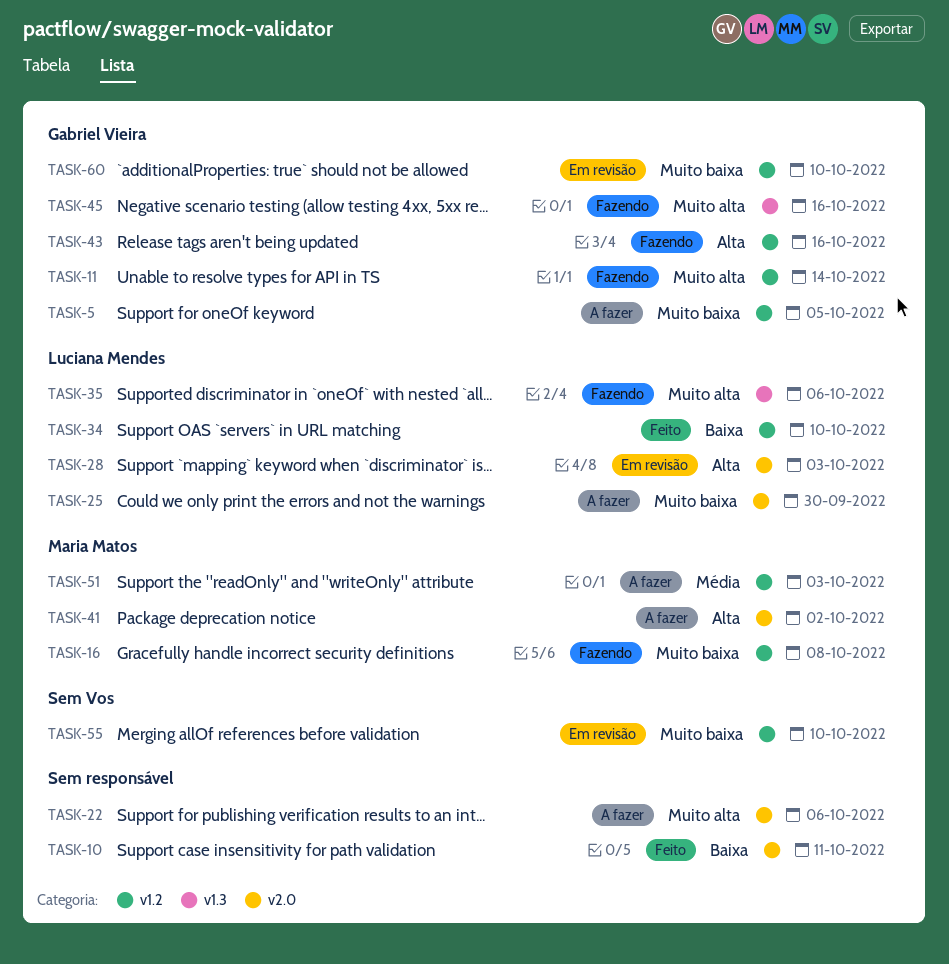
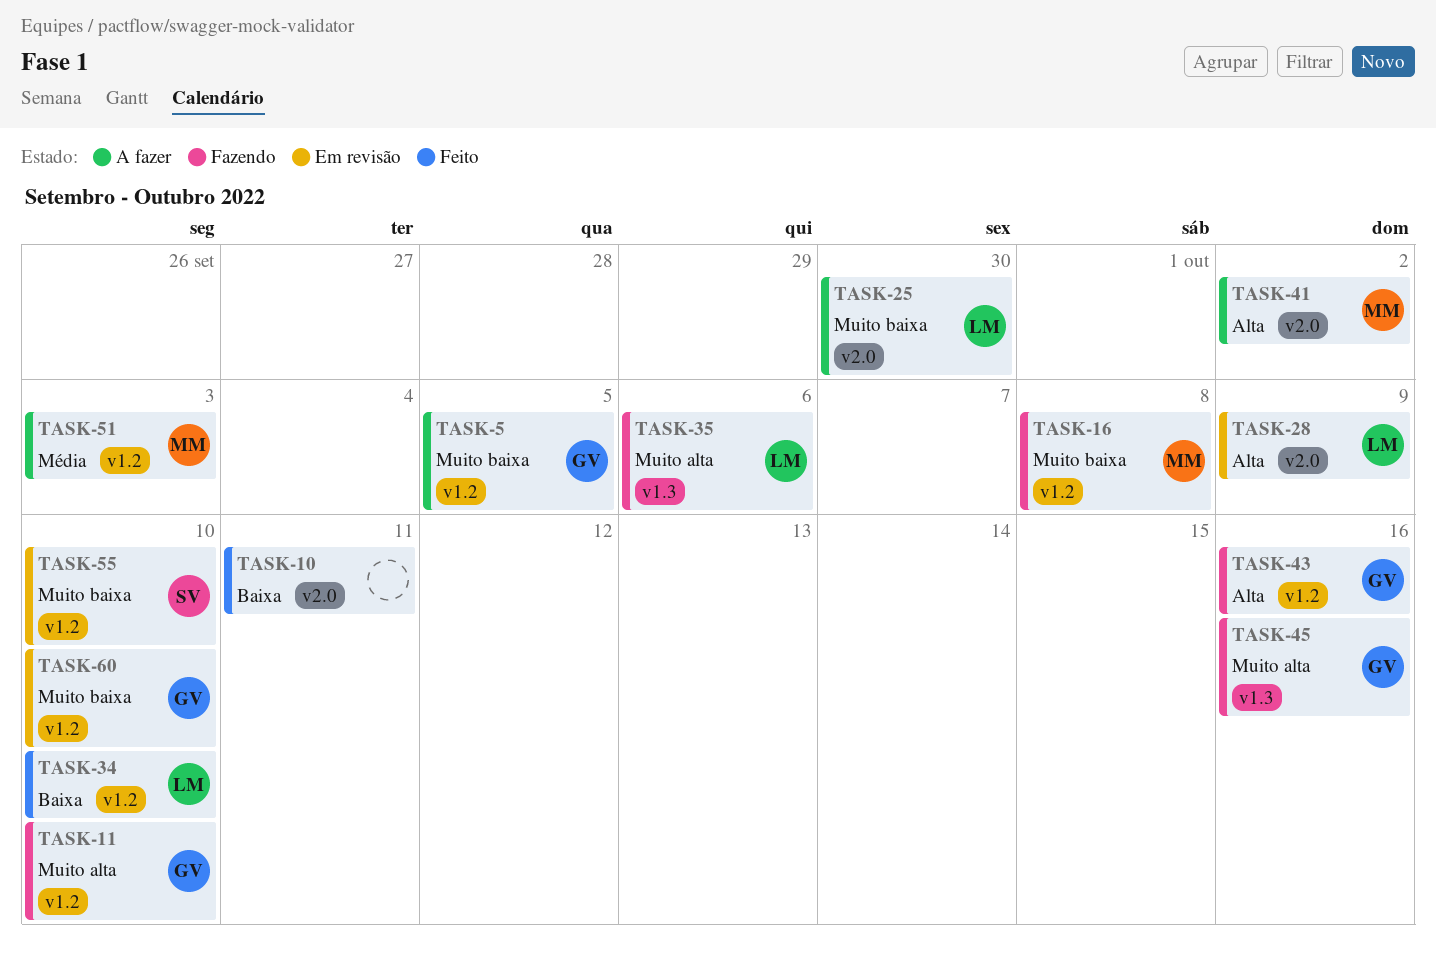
TASK-11, due: Oct 14 -> Oct 10
TASK-22: present -> none
TASK-28, due: Oct 3 -> Oct 9

